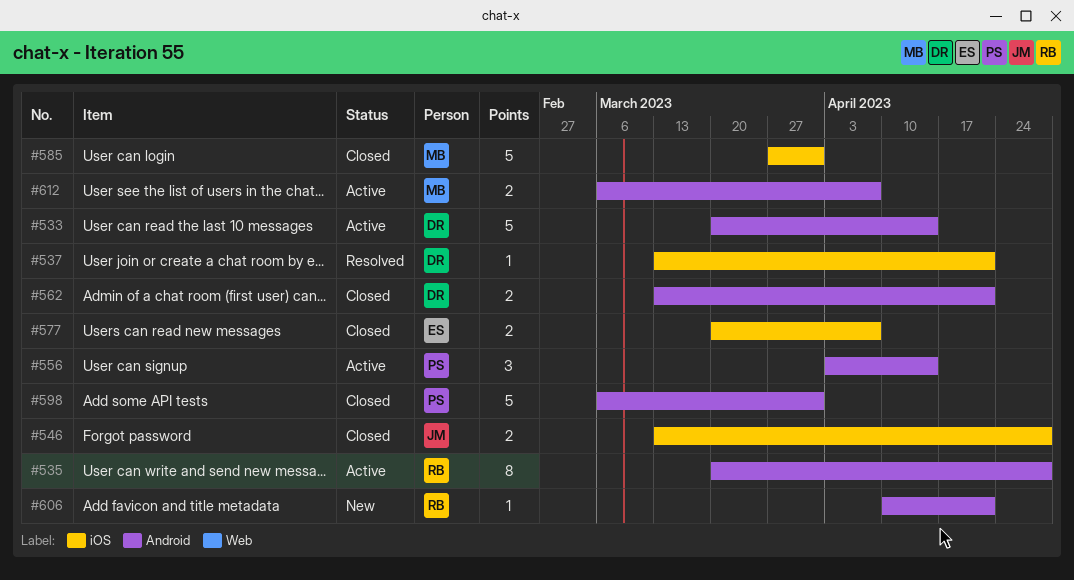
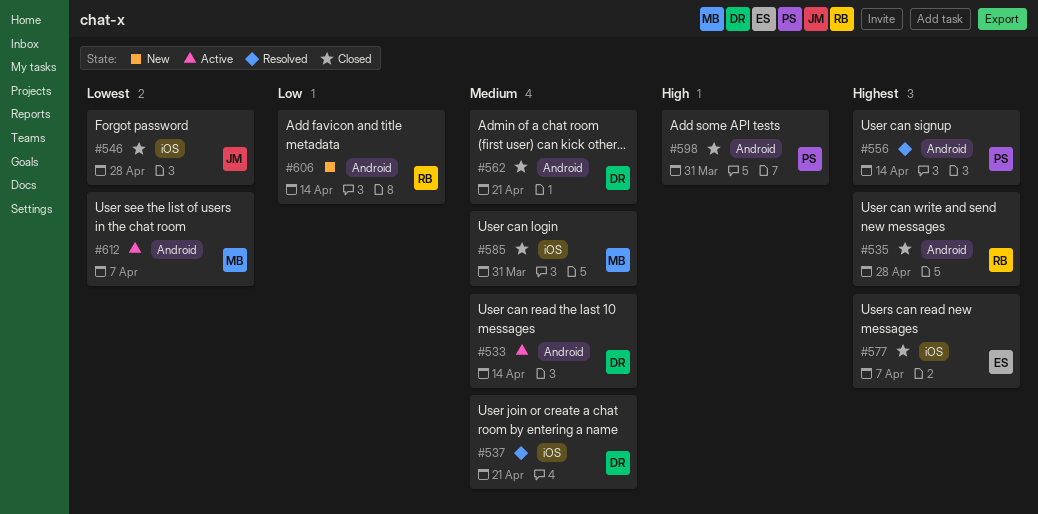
#535, status: Active -> Closed
#556, status: Active -> Resolved
#606, due: Apr 21 -> Apr 14

